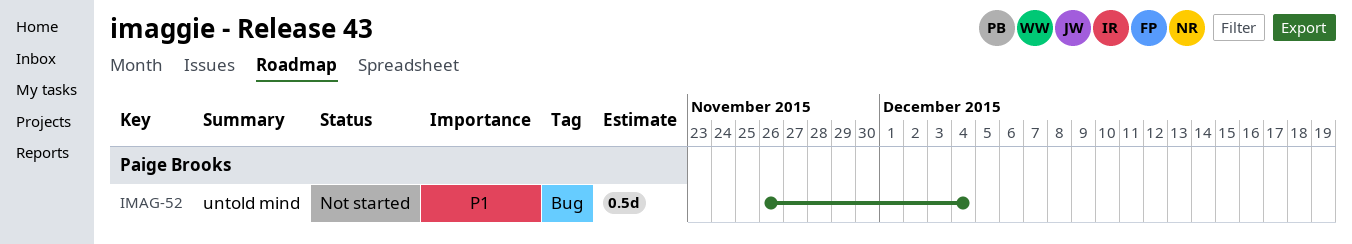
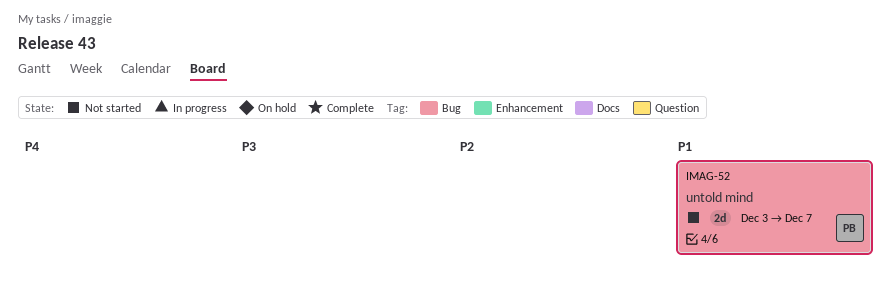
IMAG-52, estimate: 0.5d -> 2d
IMAG-52, start: Nov 26 -> Dec 3
IMAG-52, due: Dec 4 -> Dec 7

